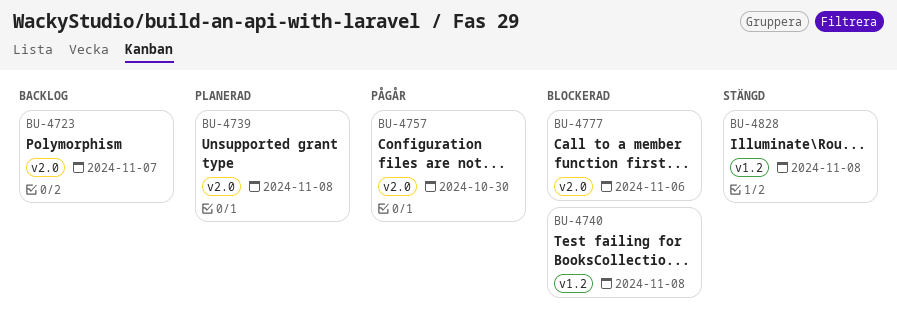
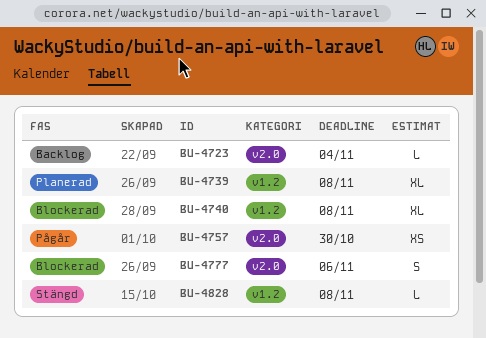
BU-4723, due: Nov 7 -> Nov 4
BU-4739, label: v2.0 -> v1.2

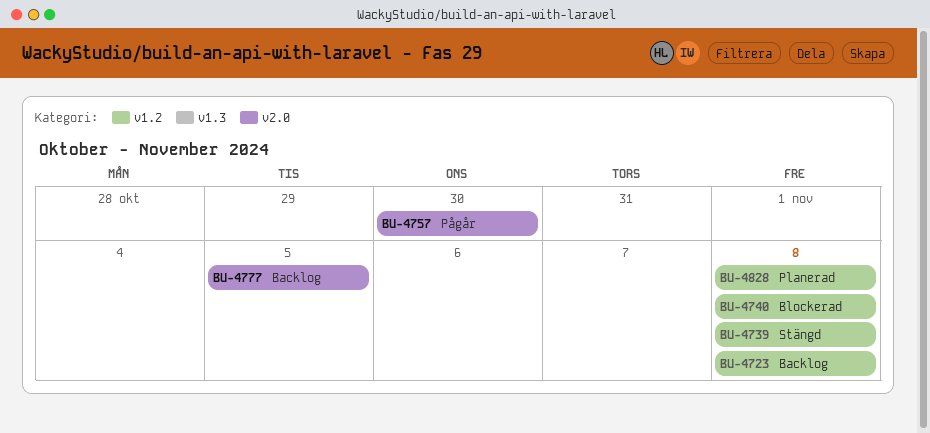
BU-4723, label: v2.0 -> v1.2
BU-4723, due: Nov 4 -> Nov 8
BU-4739, status: Planerad -> Stängd
BU-4777, status: Blockerad -> Backlog
BU-4777, due: Nov 6 -> Nov 5
BU-4828, status: Stängd -> Planerad

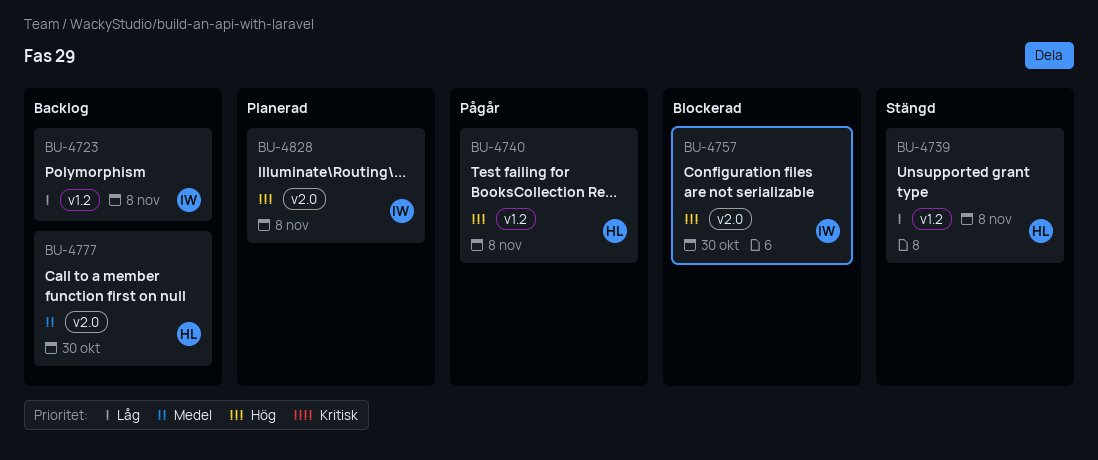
BU-4740, status: Blockerad -> Pågår
BU-4757, status: Pågår -> Blockerad
BU-4777, due: Nov 5 -> Oct 30
BU-4828, label: v1.2 -> v2.0

